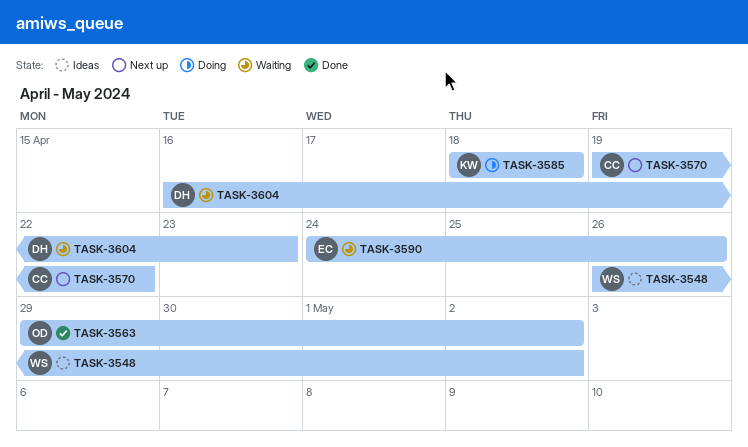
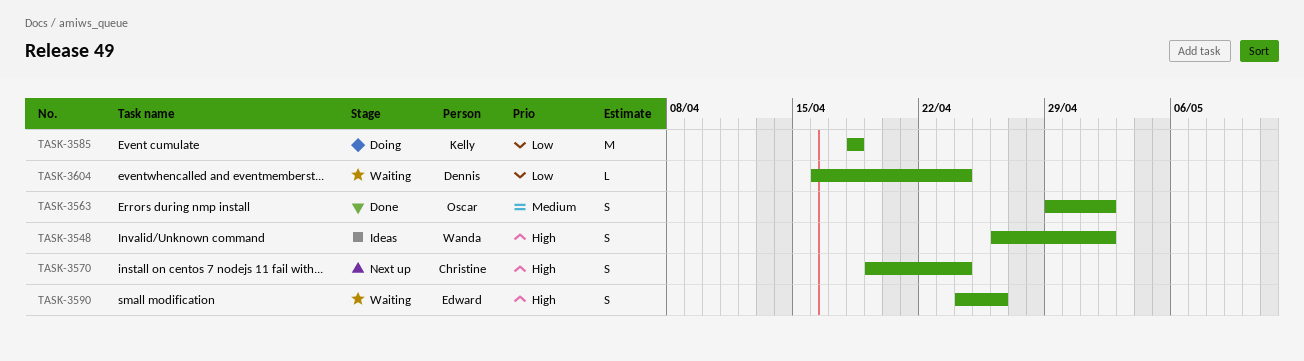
TASK-3570, due: Apr 22 -> Apr 24
TASK-3604, due: Apr 23 -> Apr 24

